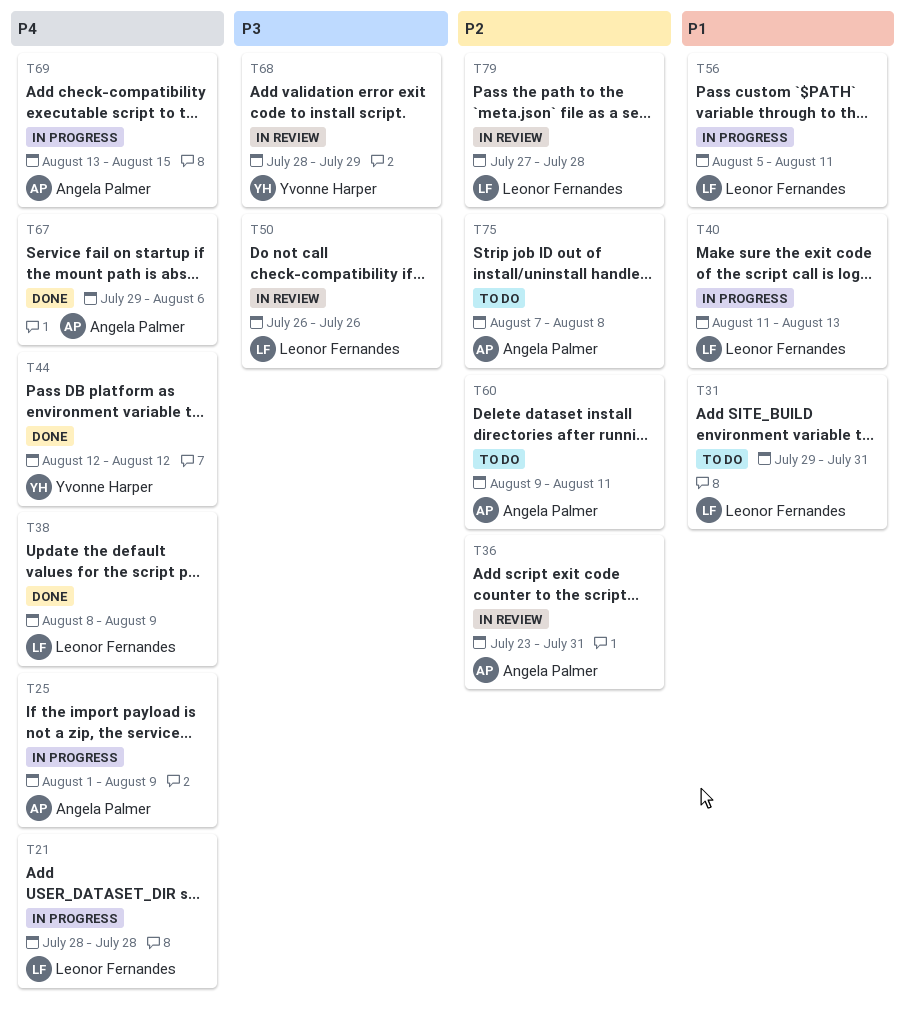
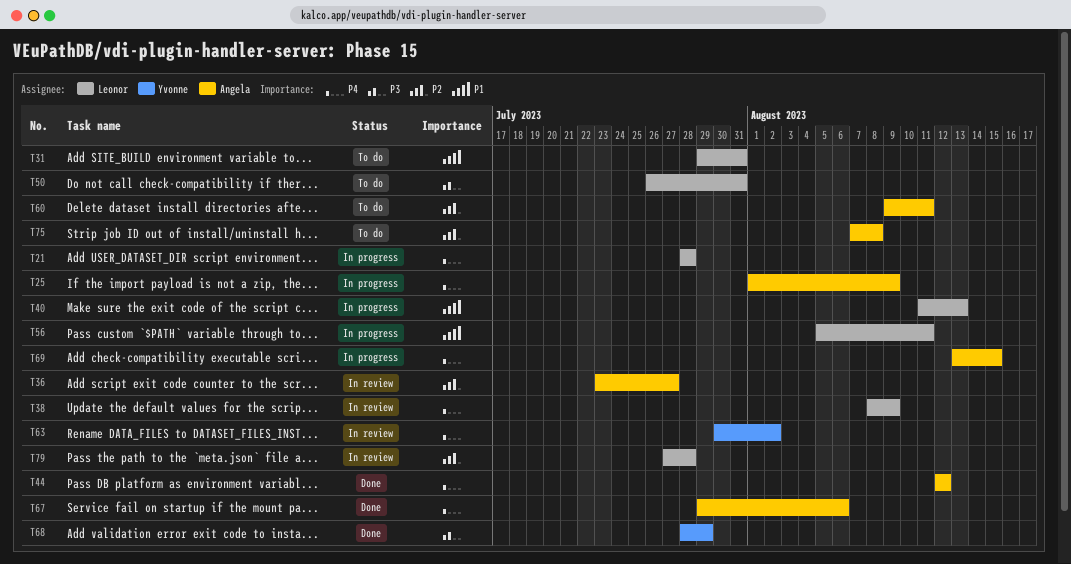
T36, due: Jul 31 -> Jul 27
T38, status: Done -> In review
T44, owner: Yvonne Harper -> Angela Palmer
T50, status: In review -> To do
T50, due: Jul 26 -> Jul 31
T63: none -> present
T68, status: In review -> Done

